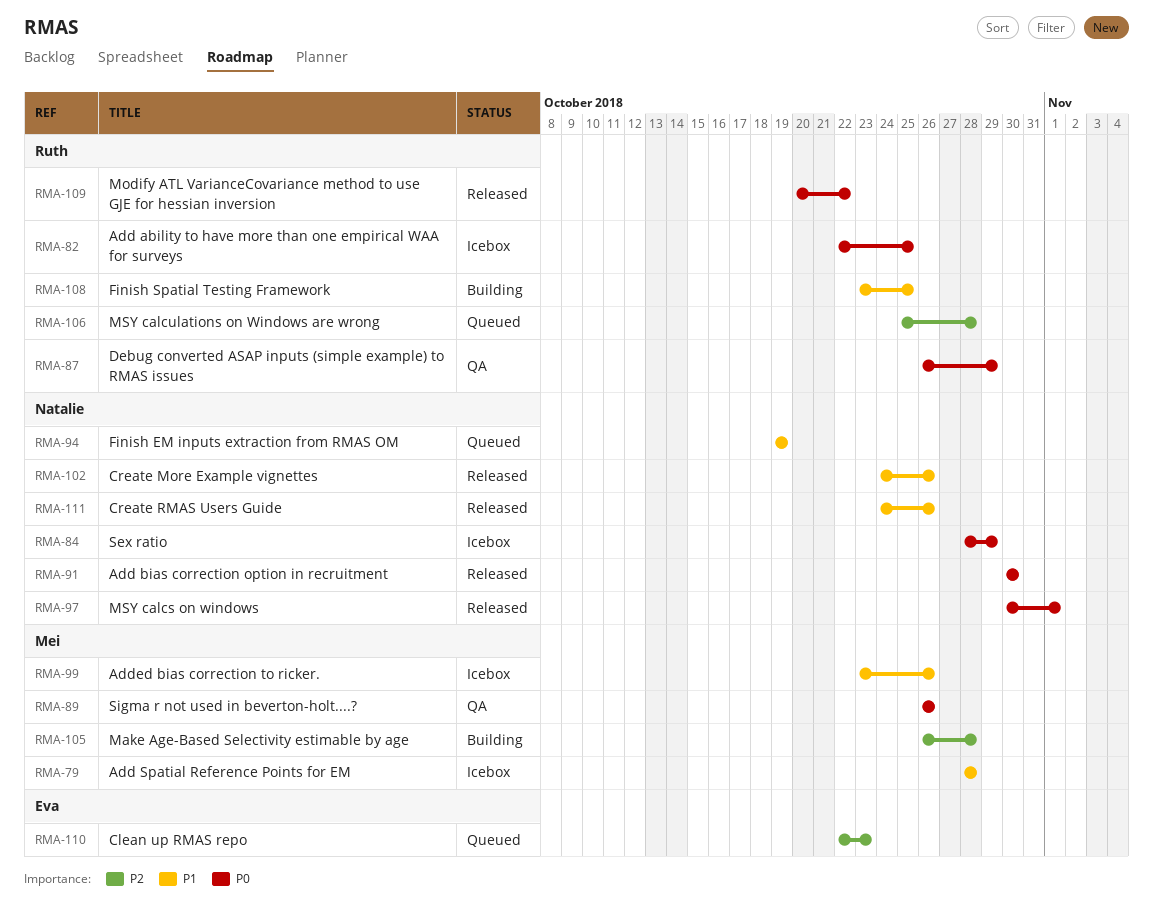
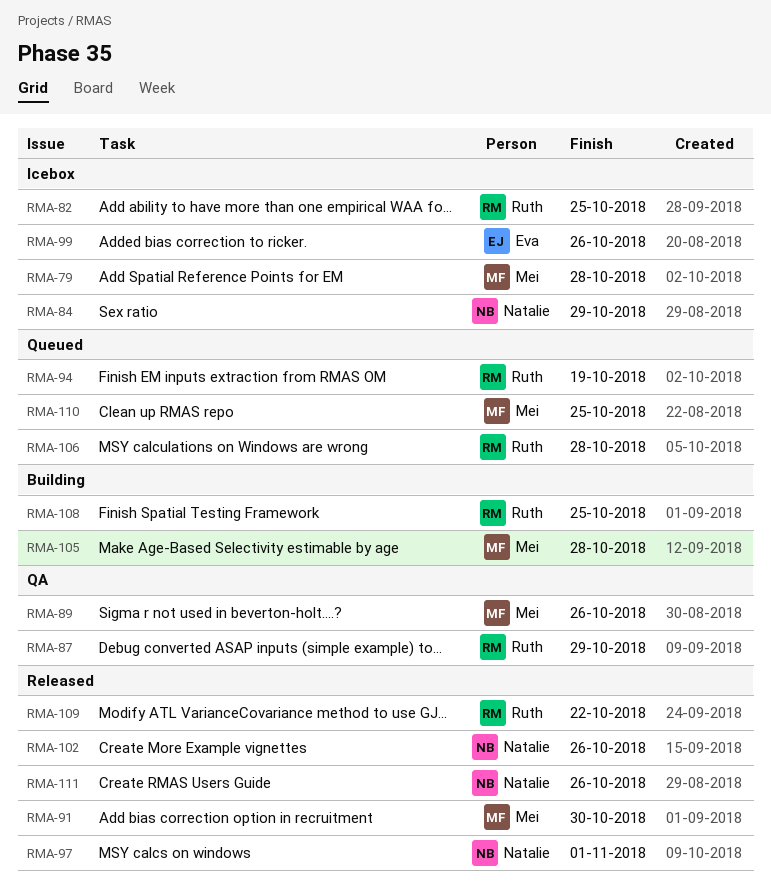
RMA-91, owner: Natalie -> Mei
RMA-94, owner: Natalie -> Ruth
RMA-99, owner: Mei -> Eva
RMA-110, owner: Eva -> Mei
RMA-110, due: Oct 23 -> Oct 25

